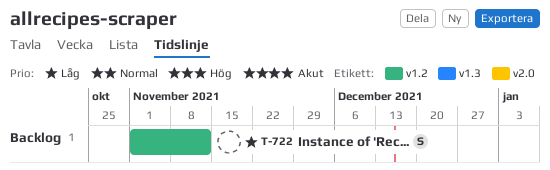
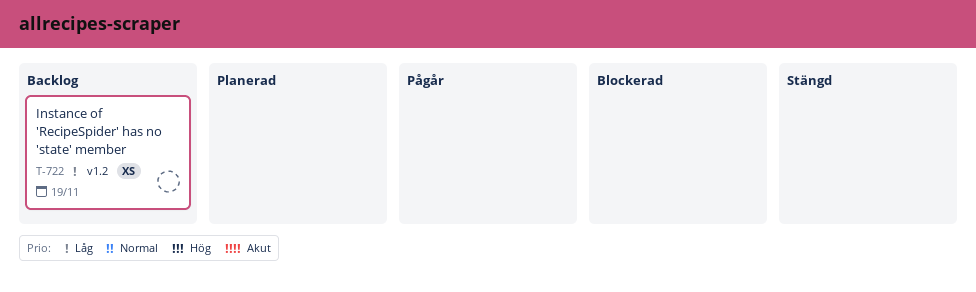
T-722, estimate: S -> XS
T-722, due: Nov 12 -> Nov 19

